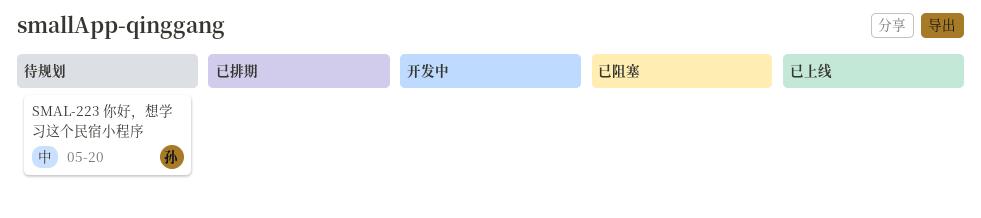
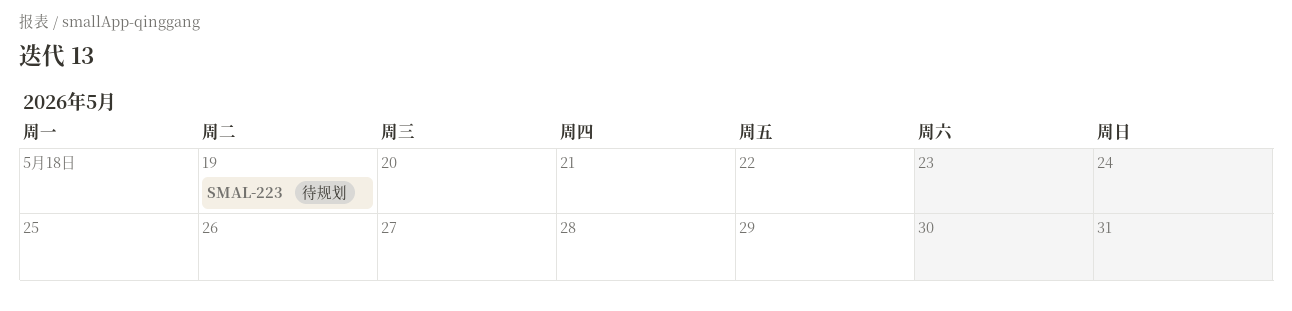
SMAL-223, due: May 20 -> May 19

